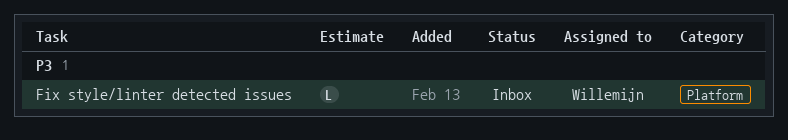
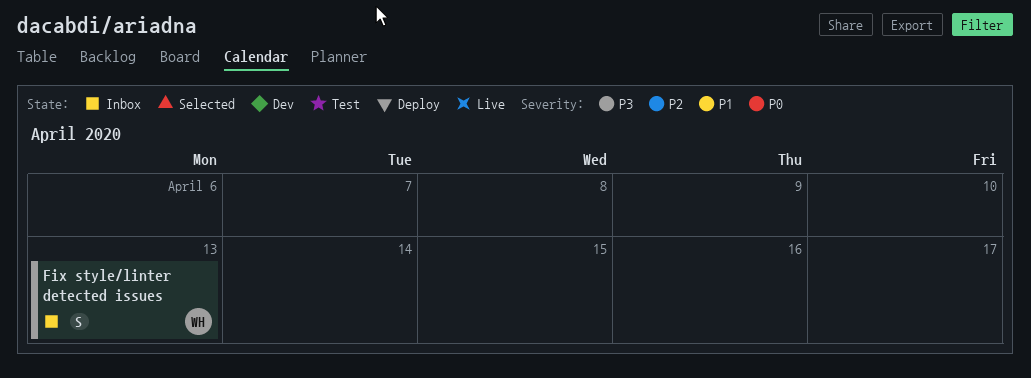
Fix style/linter detected issues, estimate: L -> S

